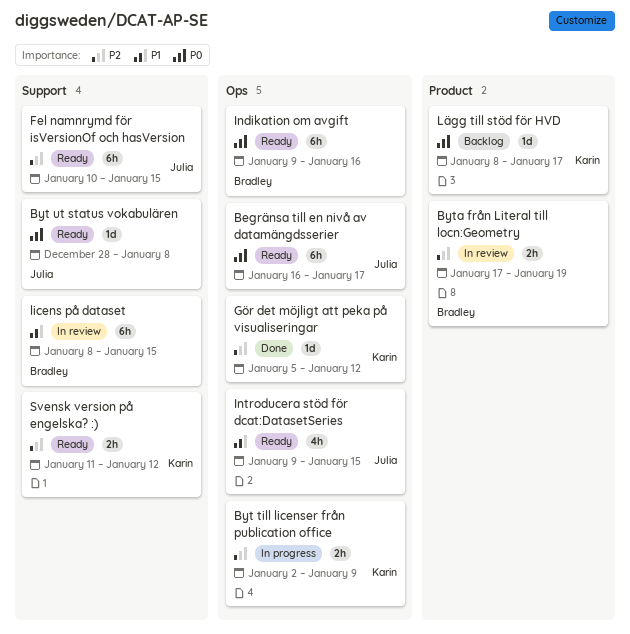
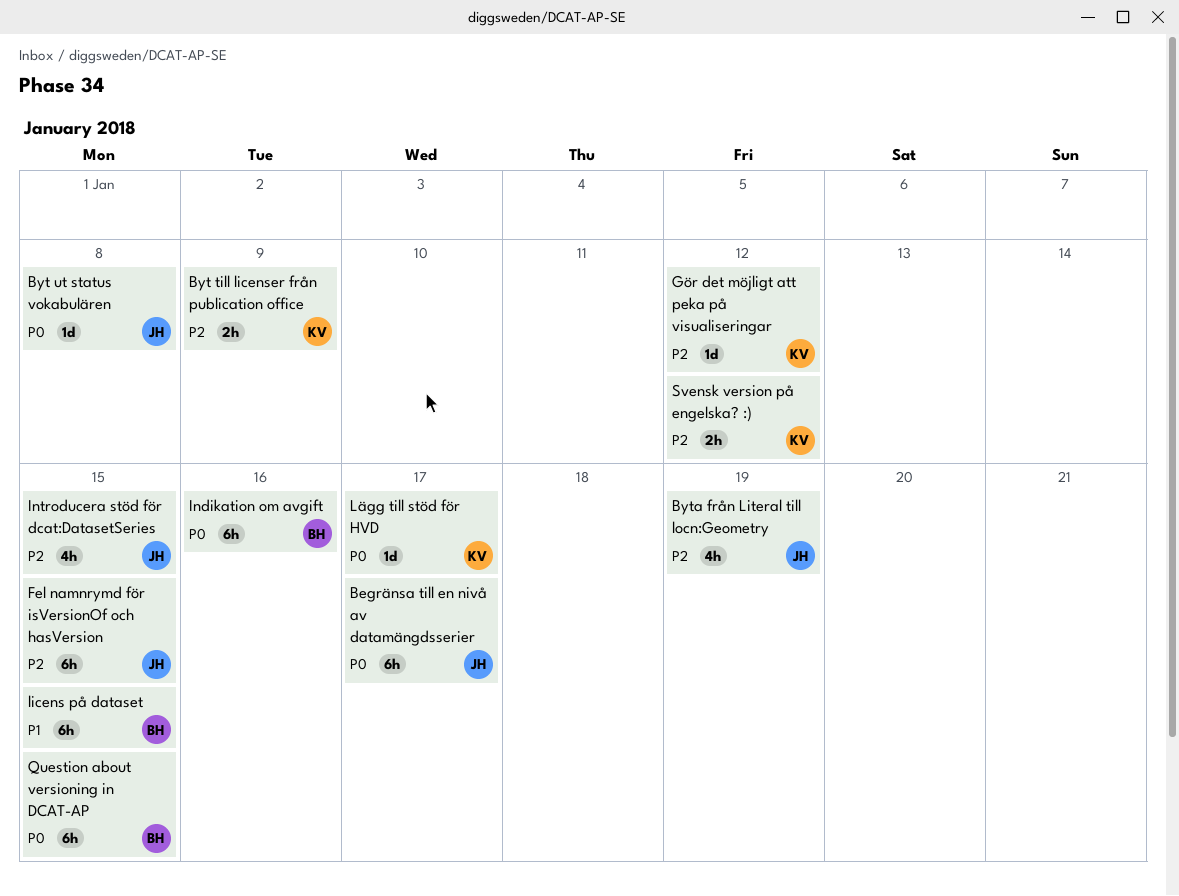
Byta från Literal till locn:Geometry, owner: Bradley -> Julia
Byta från Literal till locn:Geometry, estimate: 2h -> 4h
Introducera stöd för dcat:DatasetSeries, priority: P1 -> P2
Question about versioning in DCAT-AP: none -> present

